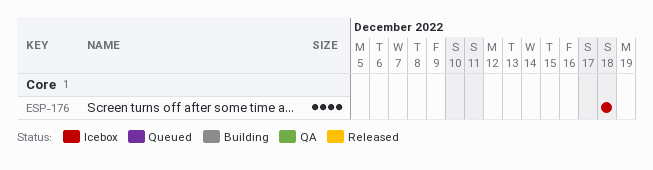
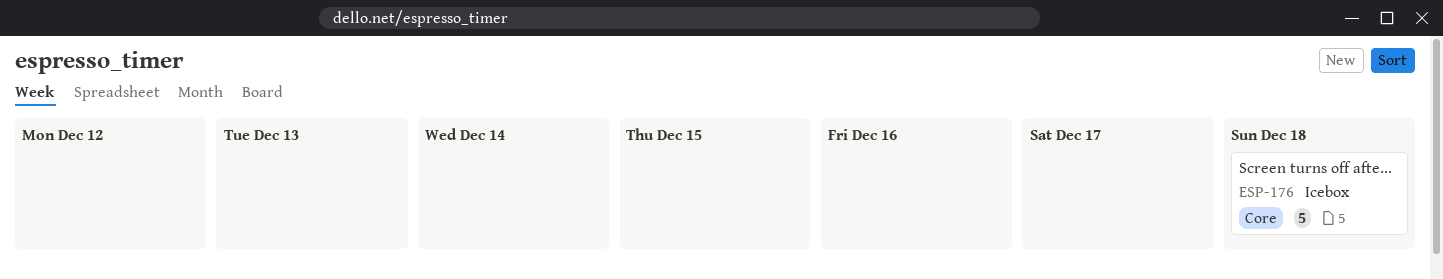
ESP-176, estimate: 4 -> 5

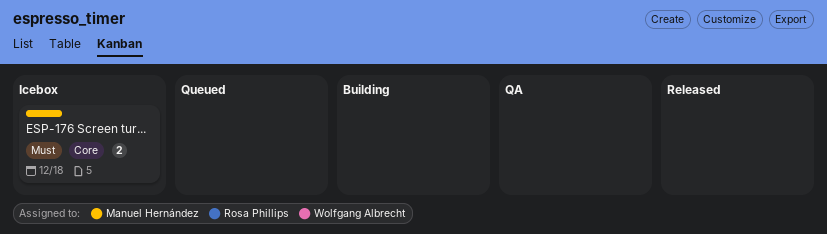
ESP-176, estimate: 5 -> 2

